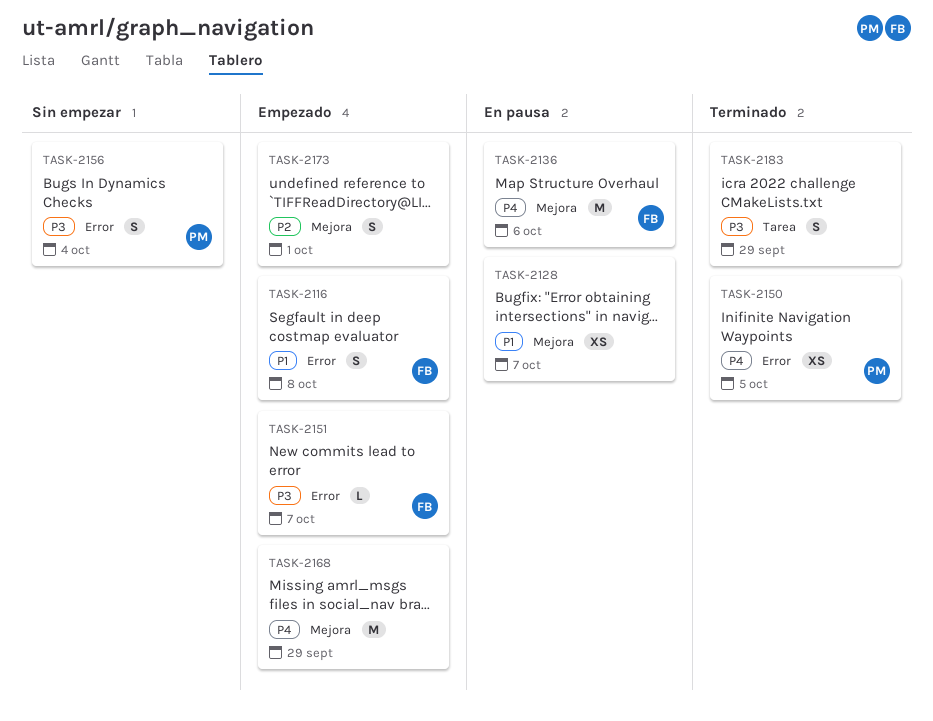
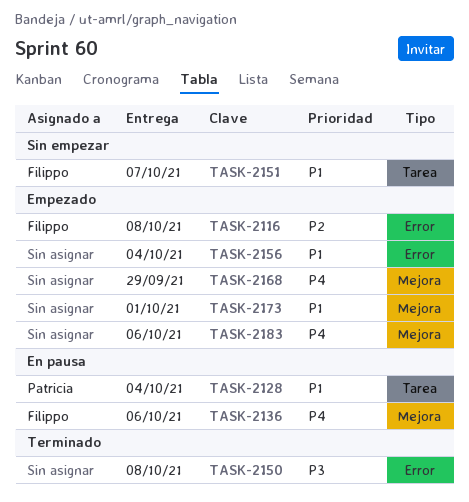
TASK-2116, priority: P1 -> P2
TASK-2128, owner: none -> Patricia
TASK-2128, label: Mejora -> Tarea
TASK-2128, due: Oct 7 -> Oct 4
TASK-2150, owner: Patricia -> none
TASK-2150, priority: P4 -> P3
TASK-2150, due: Oct 5 -> Oct 8
TASK-2151, status: Empezado -> Sin empezar
TASK-2151, priority: P3 -> P1
TASK-2151, label: Error -> Tarea
TASK-2156, status: Sin empezar -> Empezado
TASK-2156, owner: Patricia -> none
TASK-2156, priority: P3 -> P1
TASK-2173, priority: P2 -> P1
TASK-2183, status: Terminado -> Empezado
TASK-2183, priority: P3 -> P4
TASK-2183, label: Tarea -> Mejora
TASK-2183, due: Sep 29 -> Oct 6

